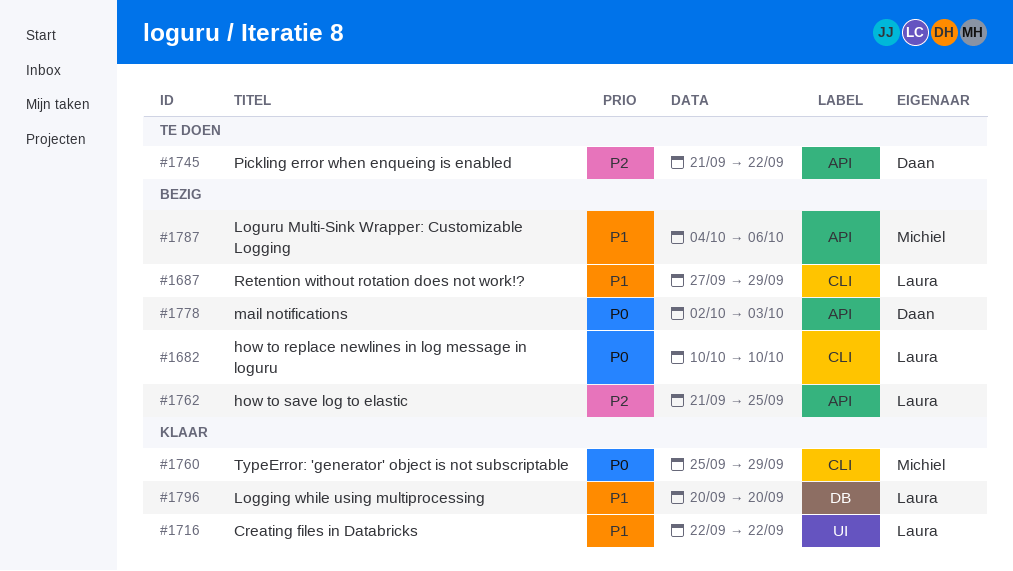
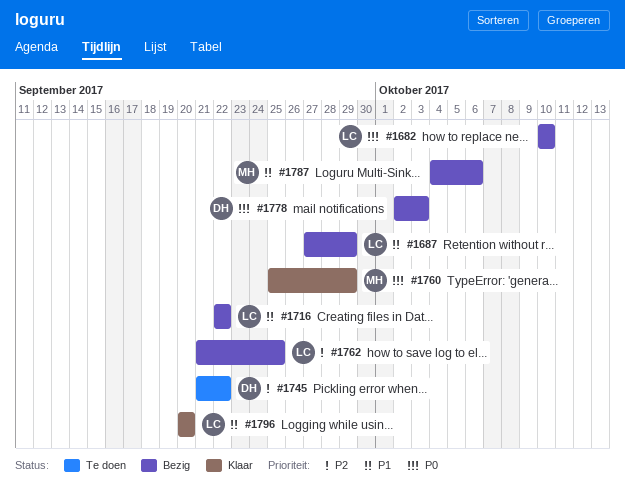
#1716, status: Klaar -> Bezig

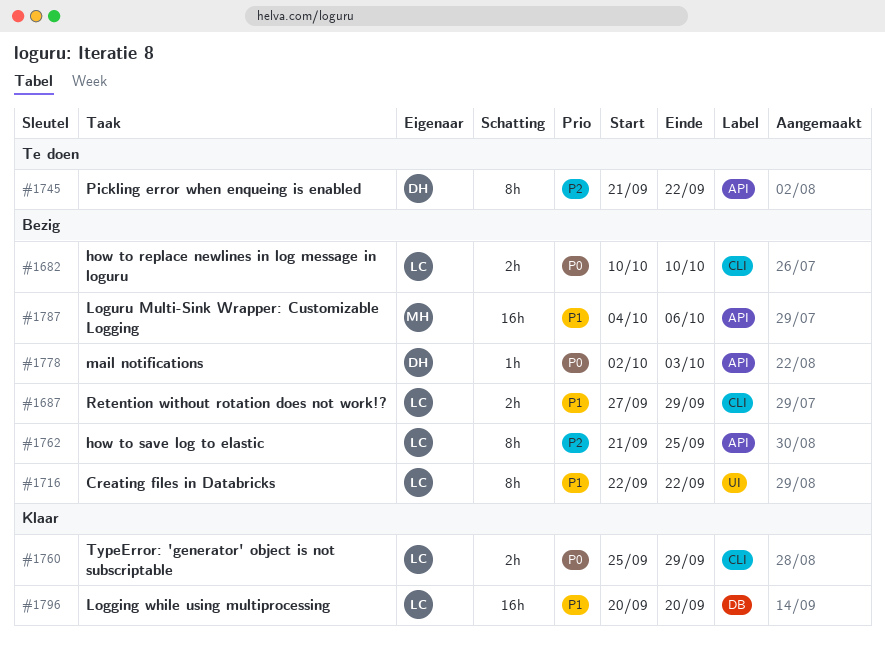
#1760, owner: MH -> LC

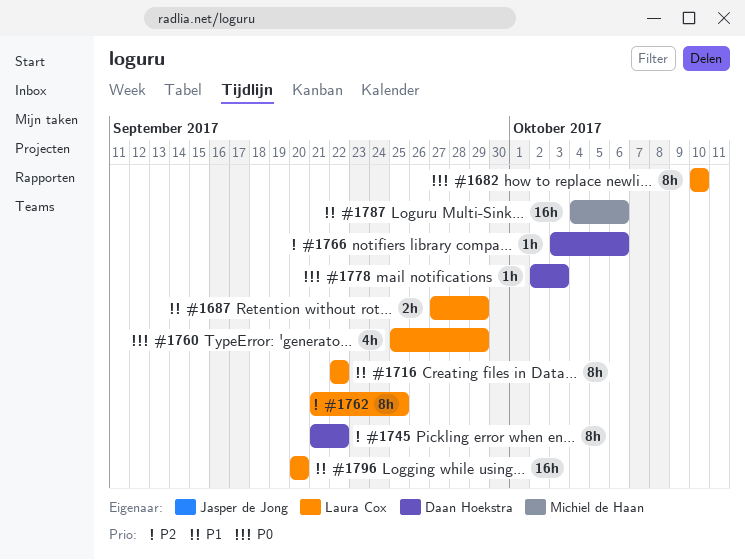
#1682, estimate: 2h -> 8h
#1760, estimate: 2h -> 4h
#1766: none -> present

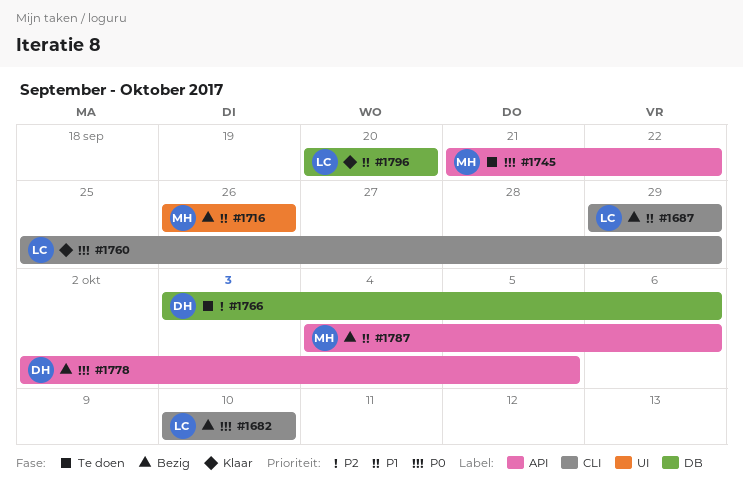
#1687, start: Sep 27 -> Sep 29
#1716, owner: Laura Cox -> Michiel de Haan
#1716, start: Sep 22 -> Sep 26
#1716, due: Sep 22 -> Sep 26
#1745, owner: Daan Hoekstra -> Michiel de Haan
#1745, priority: P2 -> P0
#1762: present -> none
#1778, due: Oct 3 -> Oct 5

